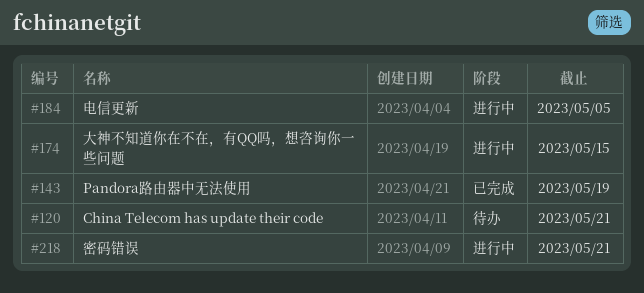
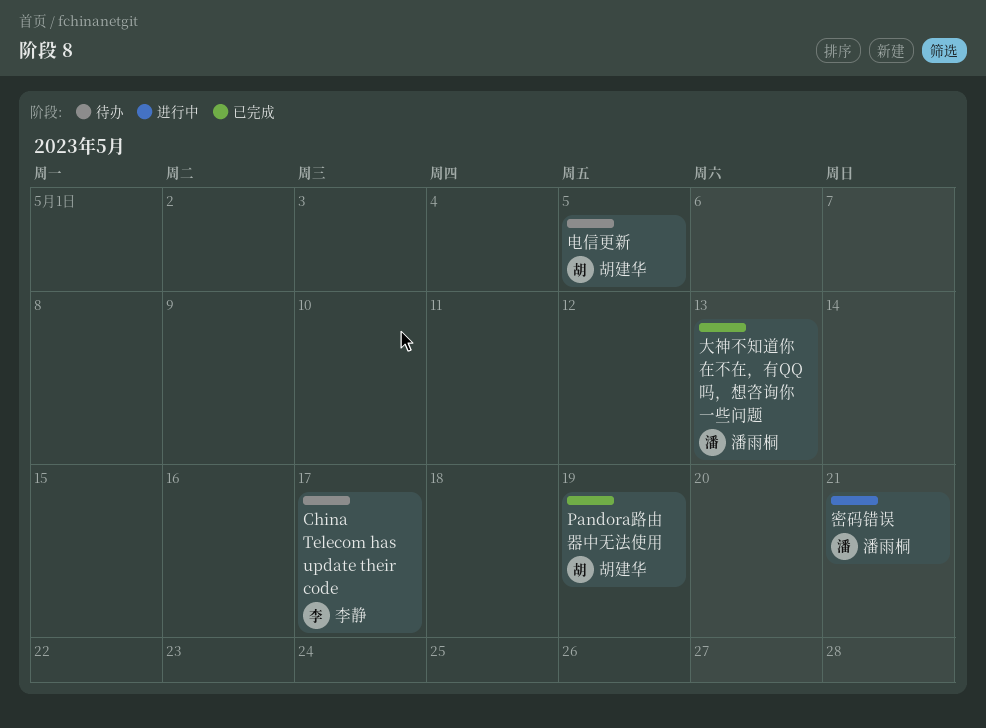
China Telecom has update their code, due: May 21 -> May 17
大神不知道你在不在，有QQ吗，想咨询你一些问题, status: 进行中 -> 已完成
大神不知道你在不在，有QQ吗，想咨询你一些问题, due: May 15 -> May 13
电信更新, status: 进行中 -> 待办

